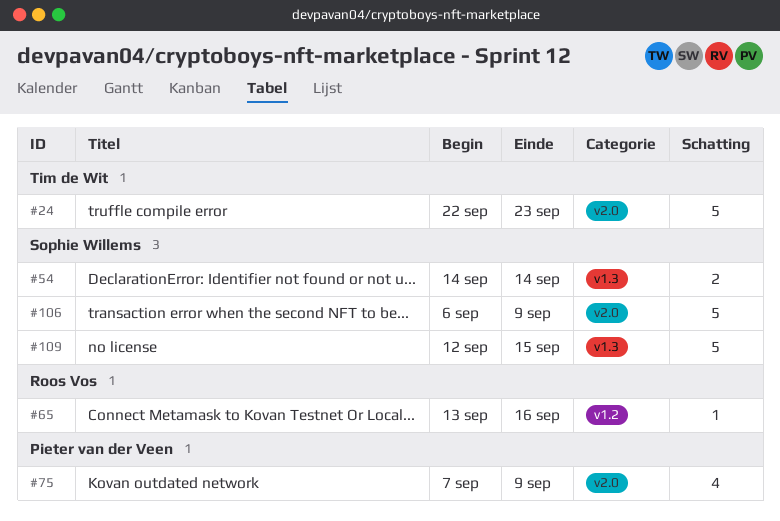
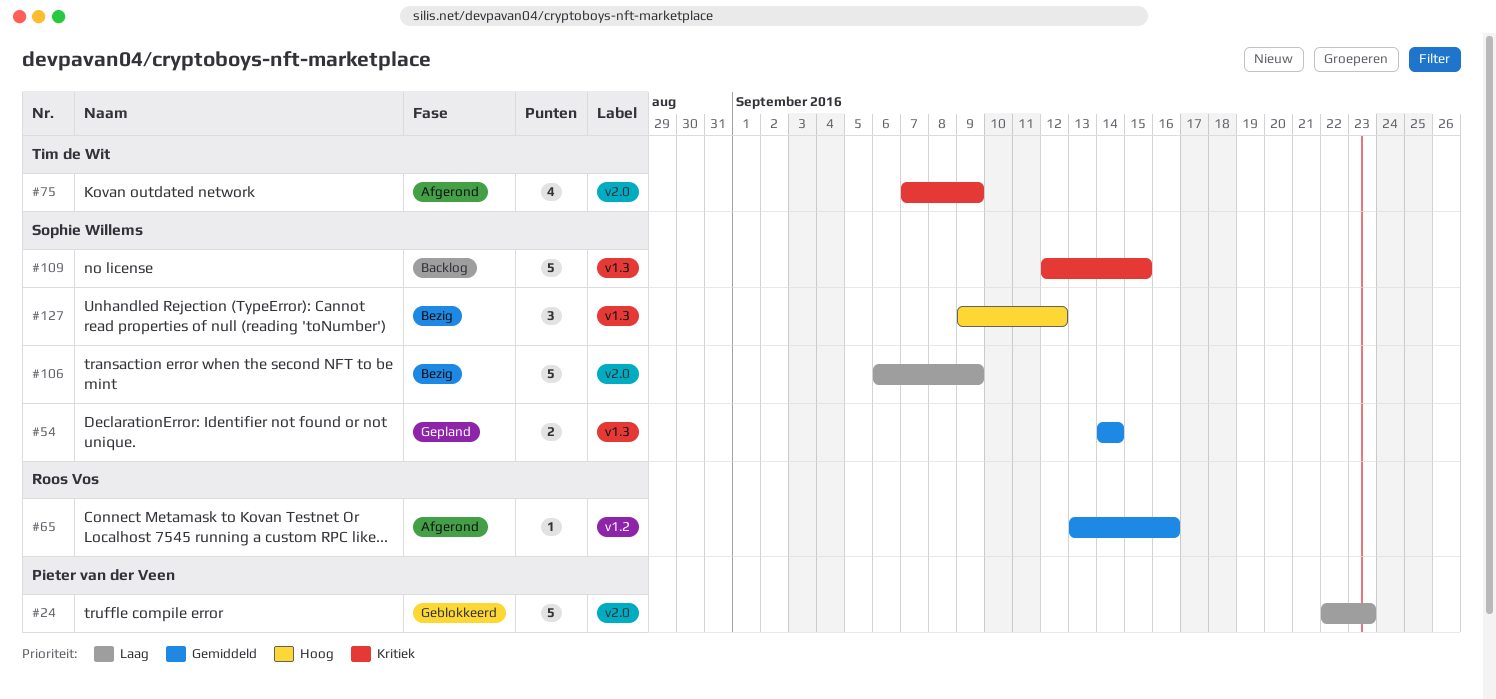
#24, owner: Tim de Wit -> Pieter van der Veen
#75, owner: Pieter van der Veen -> Tim de Wit
#127: none -> present

